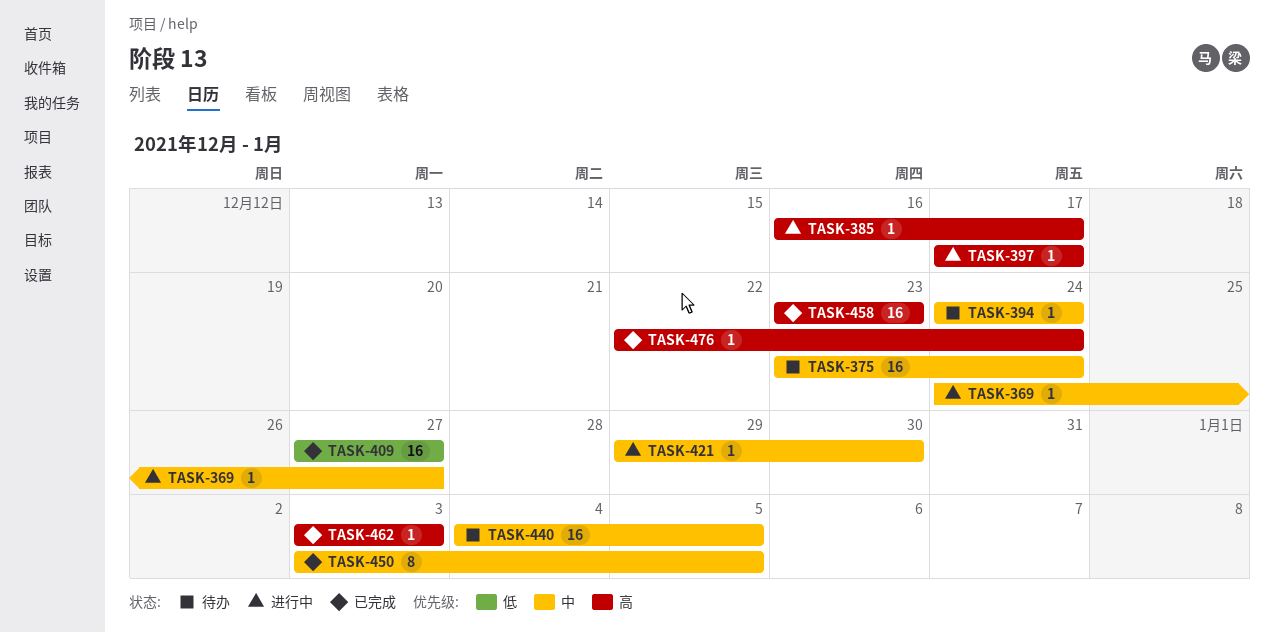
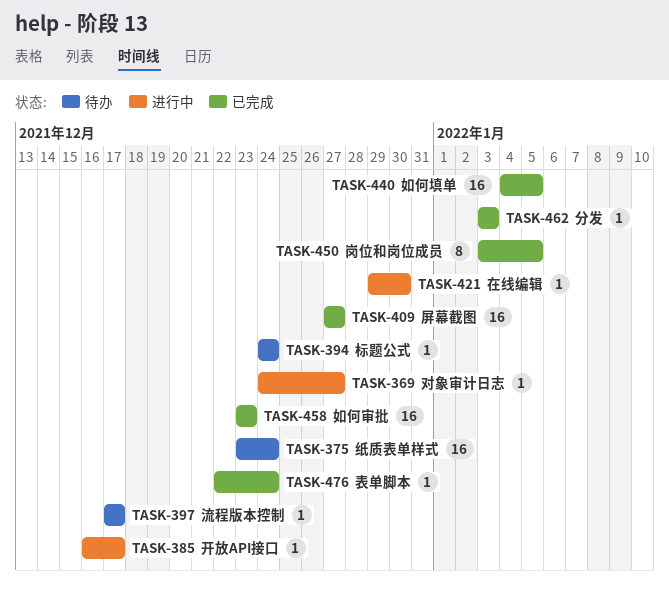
TASK-397, status: 进行中 -> 待办
TASK-440, status: 待办 -> 已完成

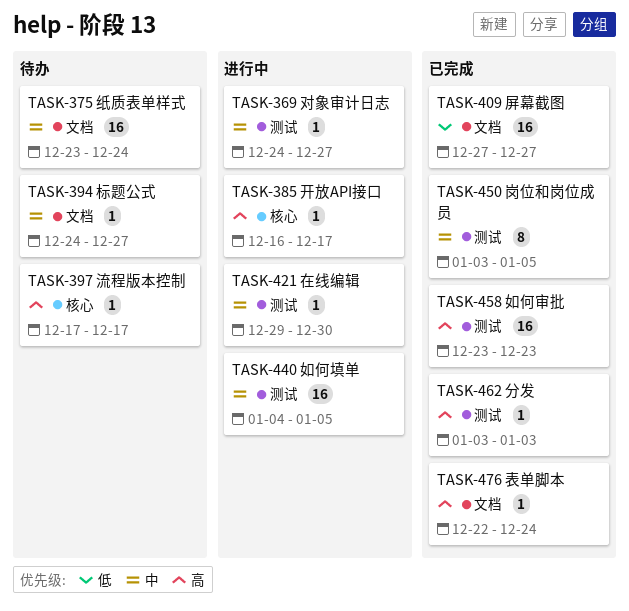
TASK-394, due: Dec 24 -> Dec 27
TASK-440, status: 已完成 -> 进行中

